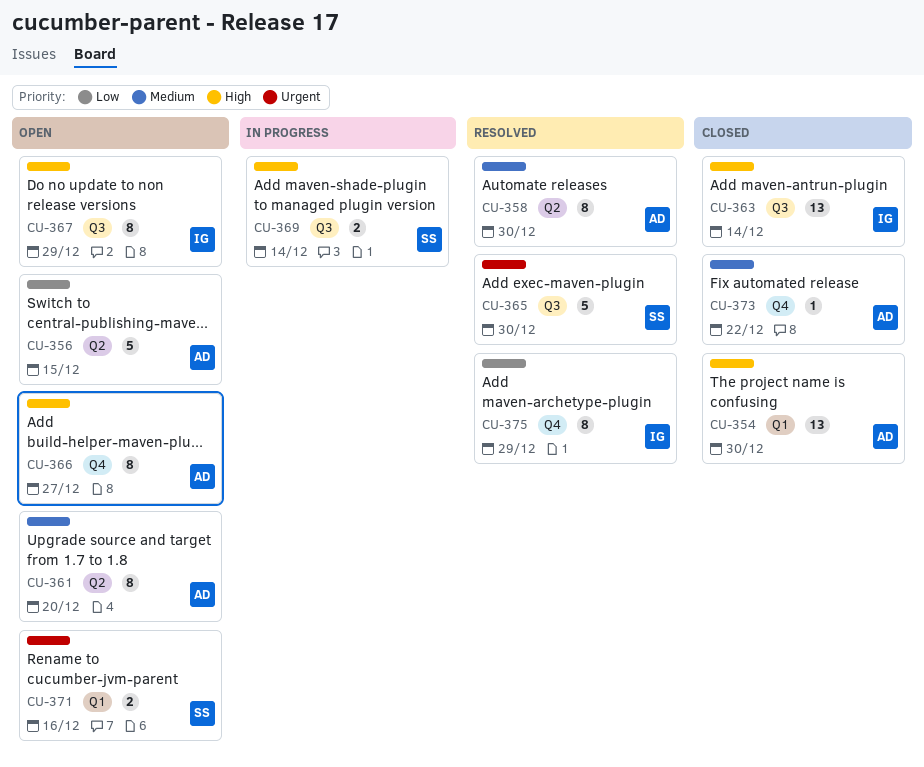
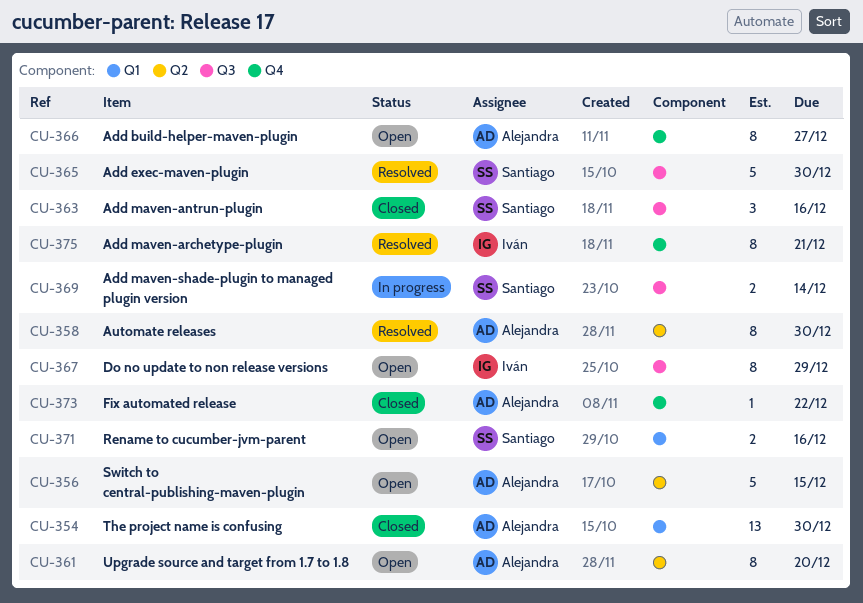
CU-363, owner: Iván -> Santiago
CU-363, estimate: 13 -> 3
CU-363, due: Dec 14 -> Dec 16
CU-375, due: Dec 29 -> Dec 21

